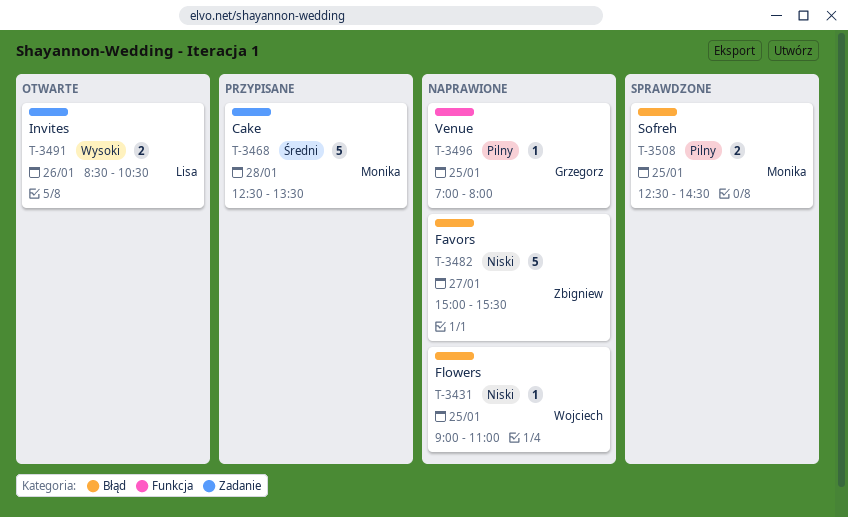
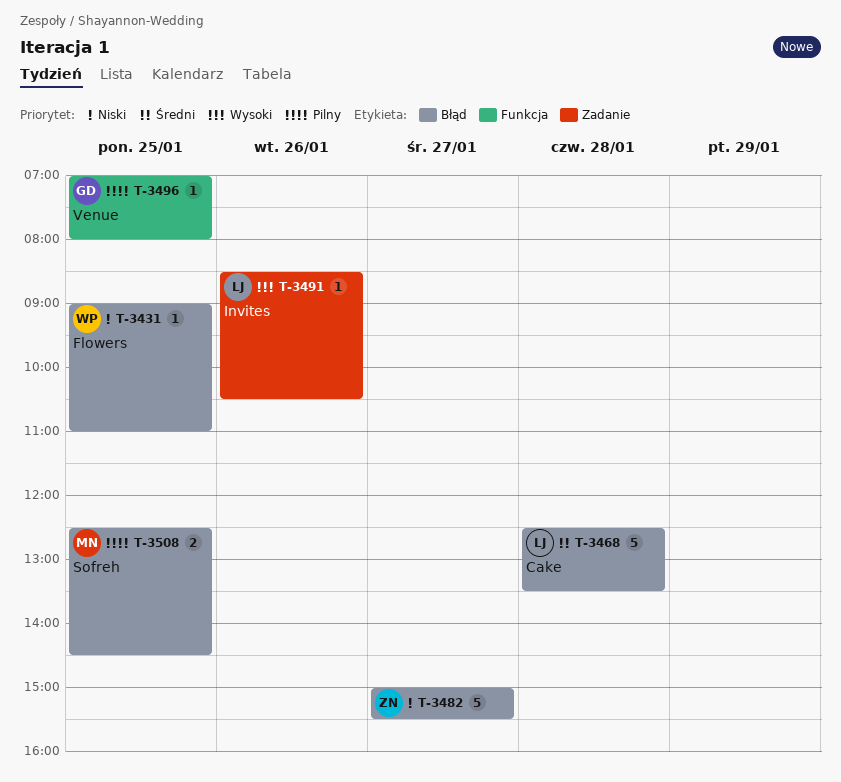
T-3468, owner: Monika -> Lisa
T-3468, label: Zadanie -> Błąd
T-3491, estimate: 2 -> 1

